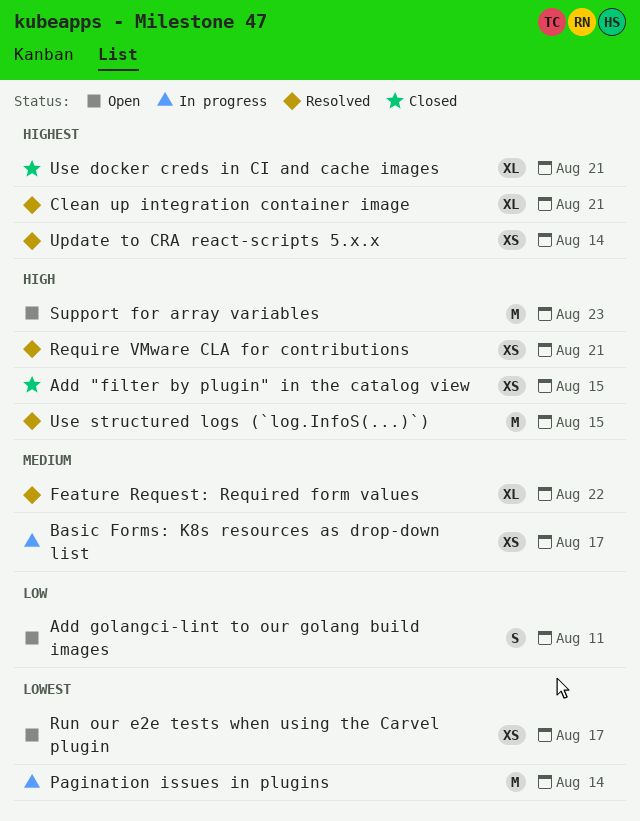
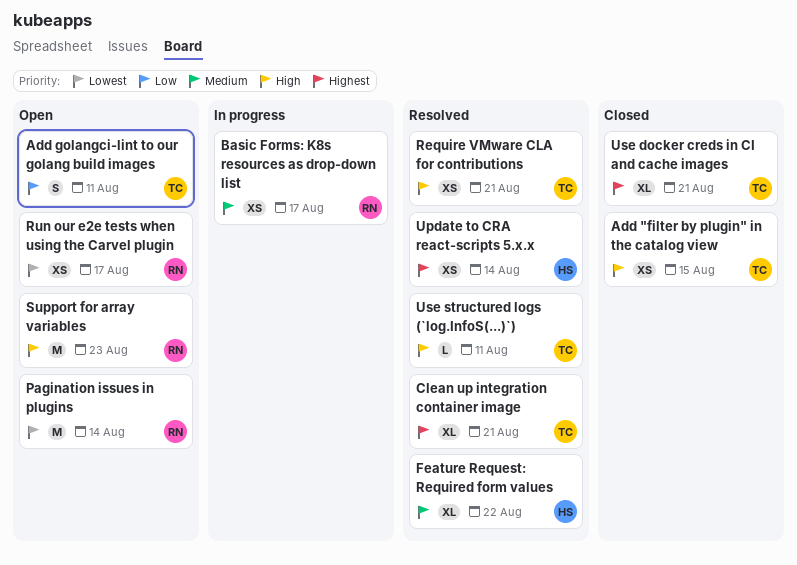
Pagination issues in plugins, status: In progress -> Open
Use structured logs (`log.InfoS(...)`), estimate: M -> L
Use structured logs (`log.InfoS(...)`), due: Aug 15 -> Aug 11

